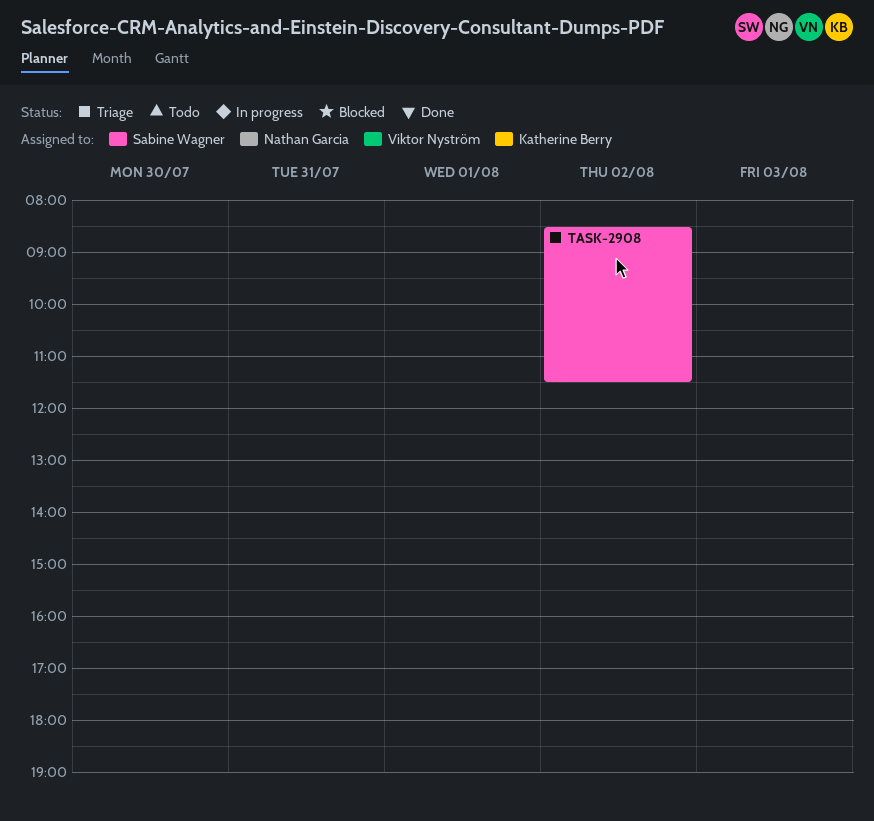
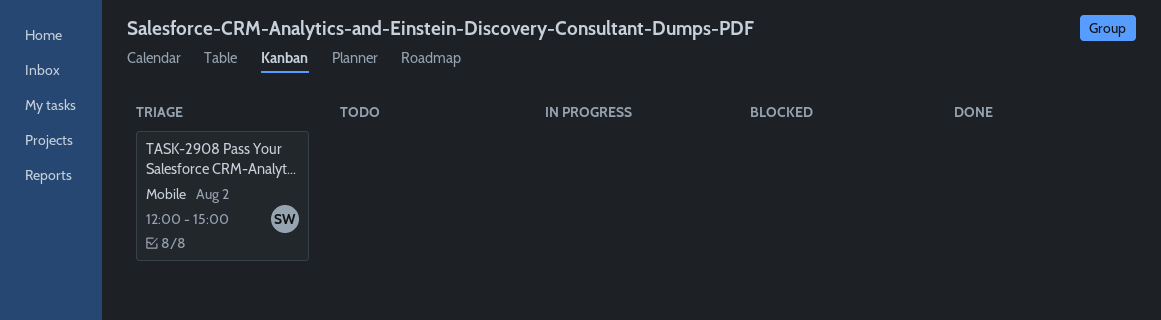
TASK-2908, begins: 08:30 -> 12:00
TASK-2908, ends: 11:30 -> 15:00

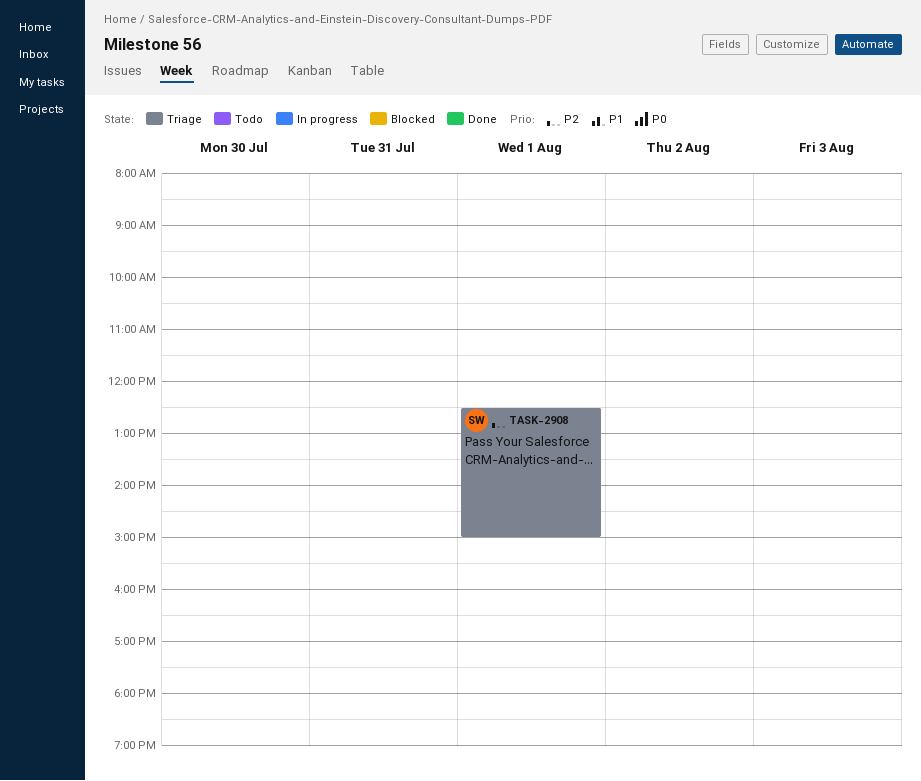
TASK-2908, day: Aug 2 -> Aug 1
TASK-2908, begins: 12:00 -> 12:30

